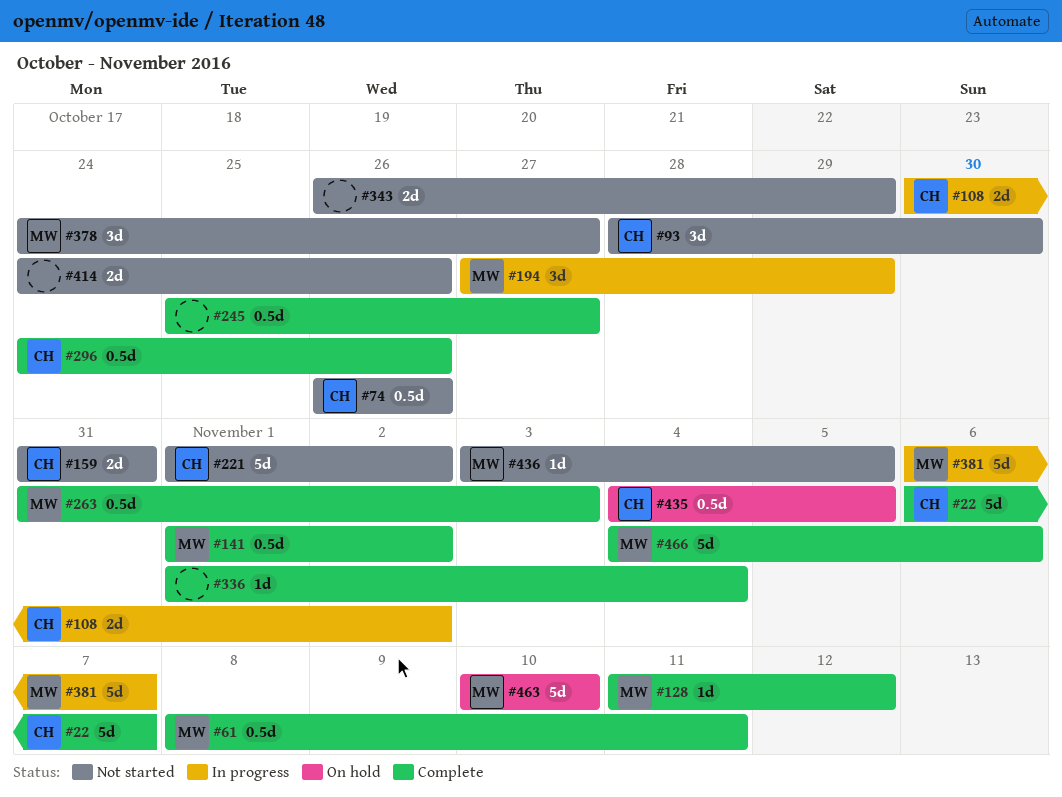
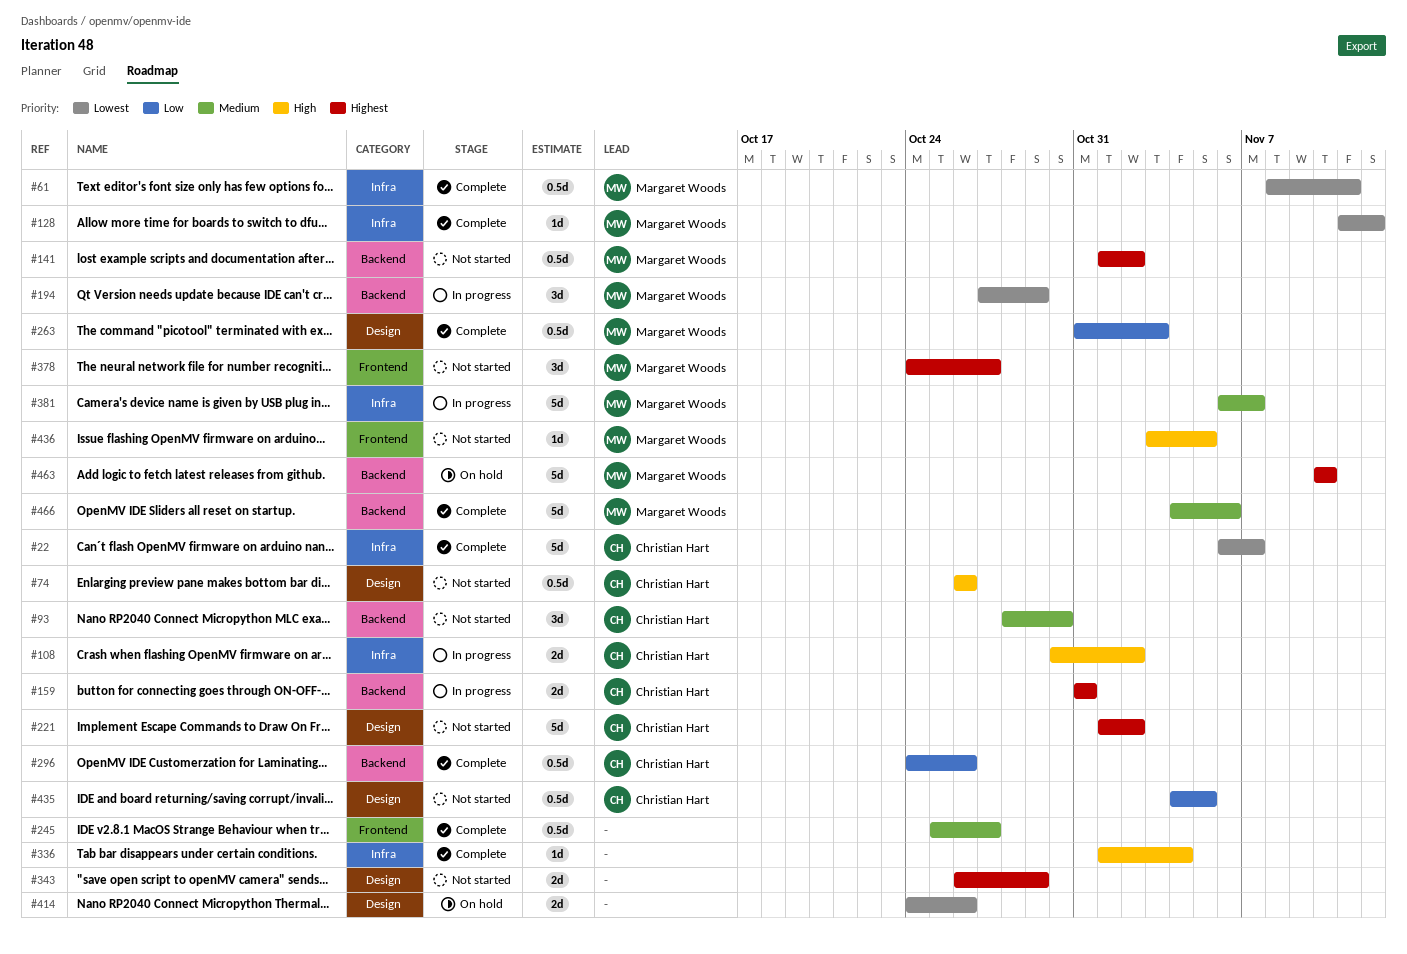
#141, status: Complete -> Not started
#159, status: Not started -> In progress
#414, status: Not started -> On hold
#435, status: On hold -> Not started

